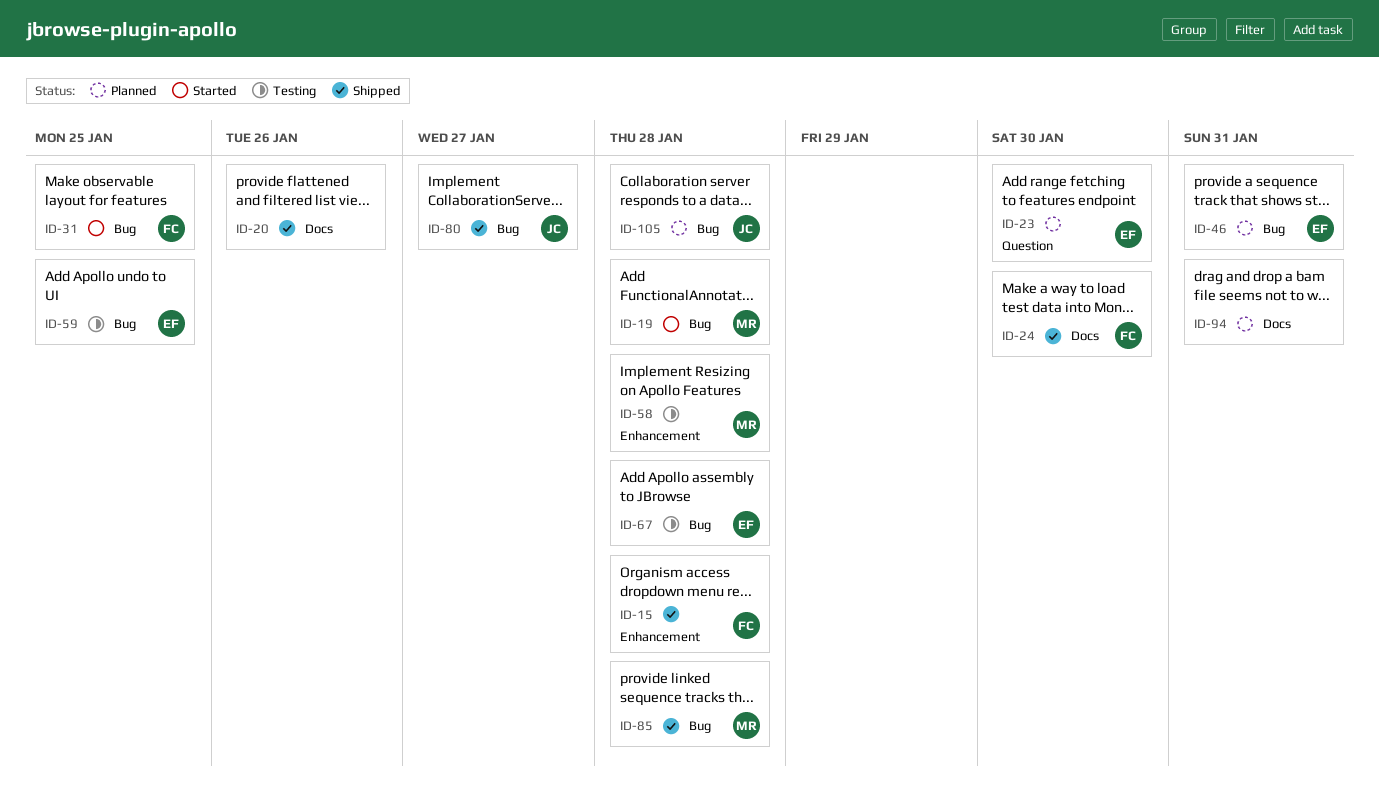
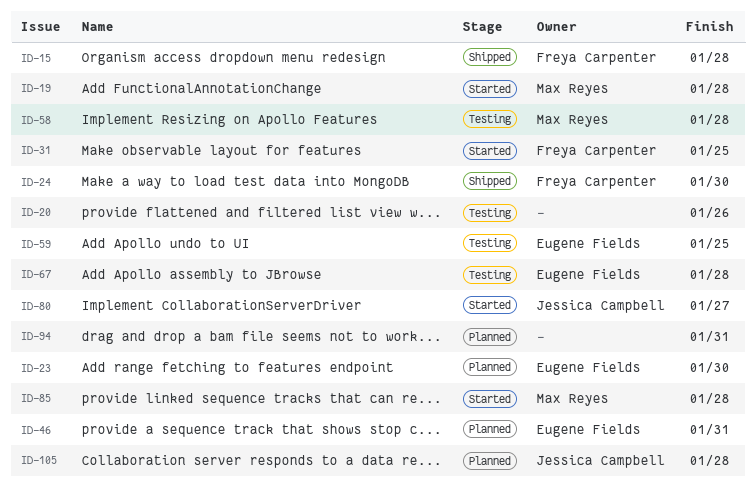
ID-20, status: Shipped -> Testing
ID-80, status: Shipped -> Started
ID-85, status: Shipped -> Started

